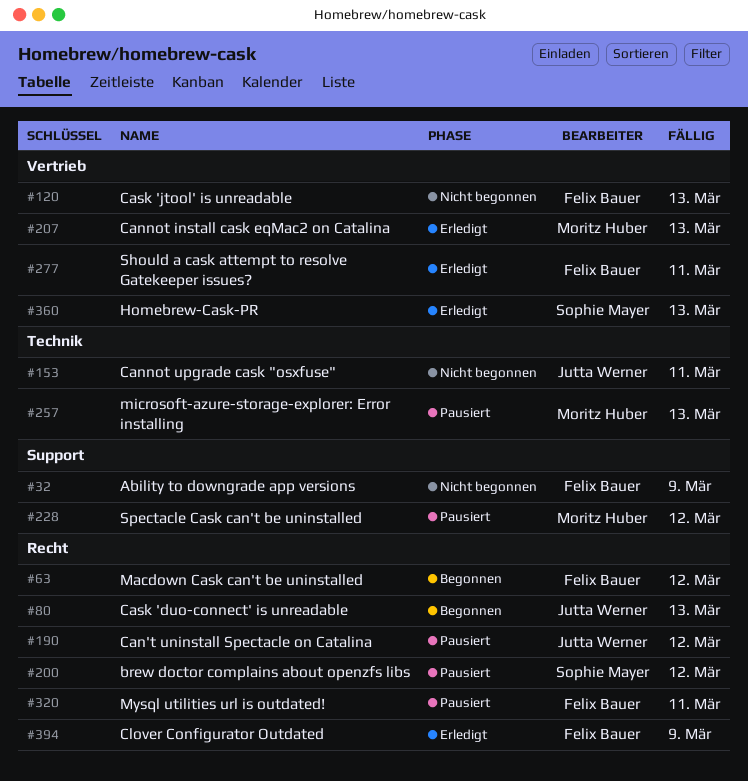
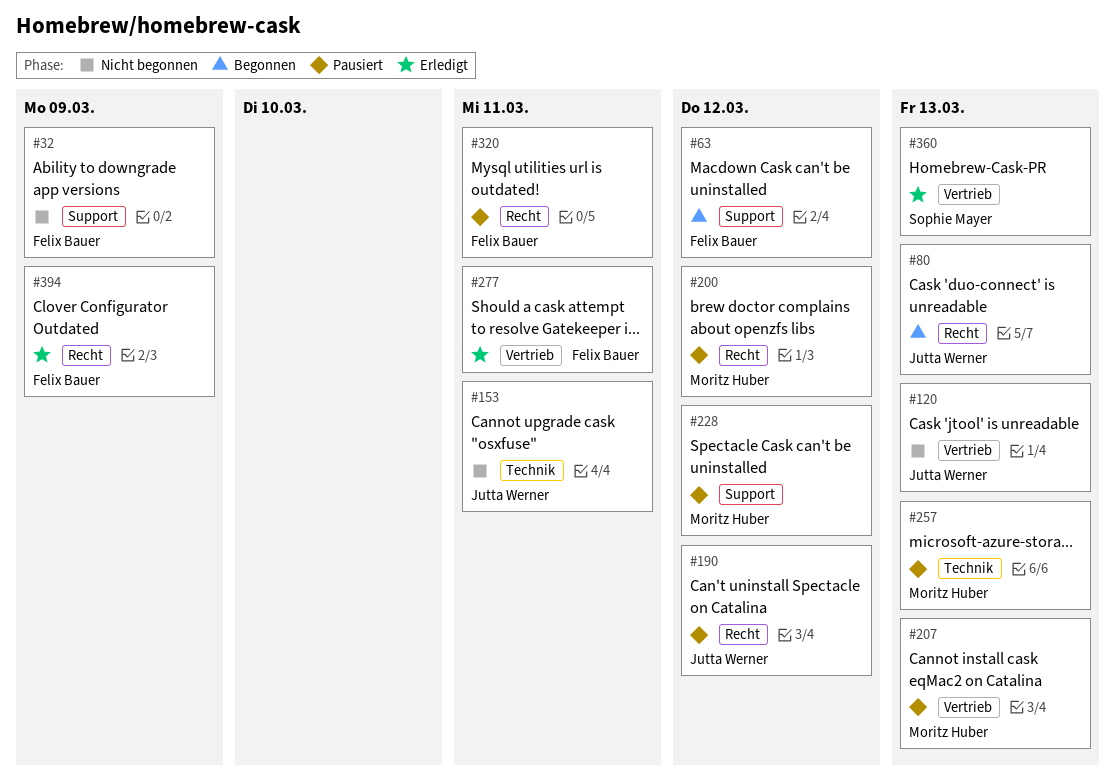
#63, label: Recht -> Support
#120, owner: Felix Bauer -> Jutta Werner
#200, owner: Sophie Mayer -> Moritz Huber
#207, status: Erledigt -> Pausiert

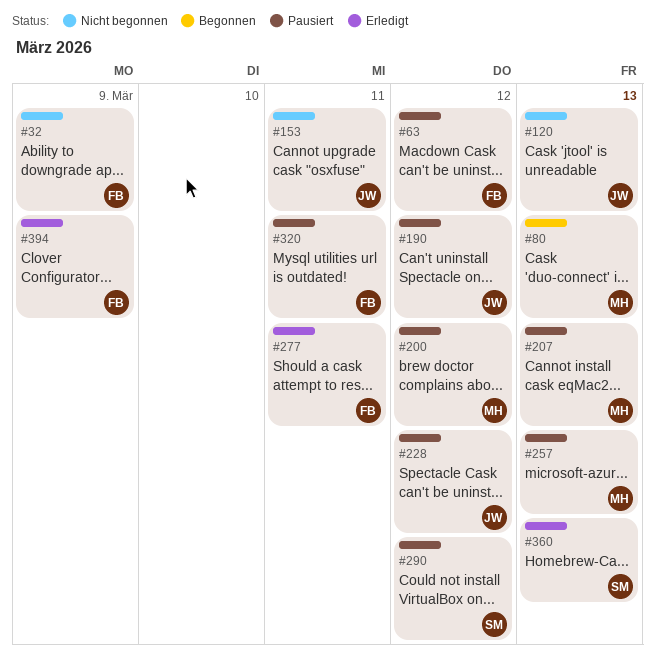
#63, status: Begonnen -> Pausiert
#80, owner: Jutta Werner -> Moritz Huber
#228, owner: Moritz Huber -> Jutta Werner
#290: none -> present

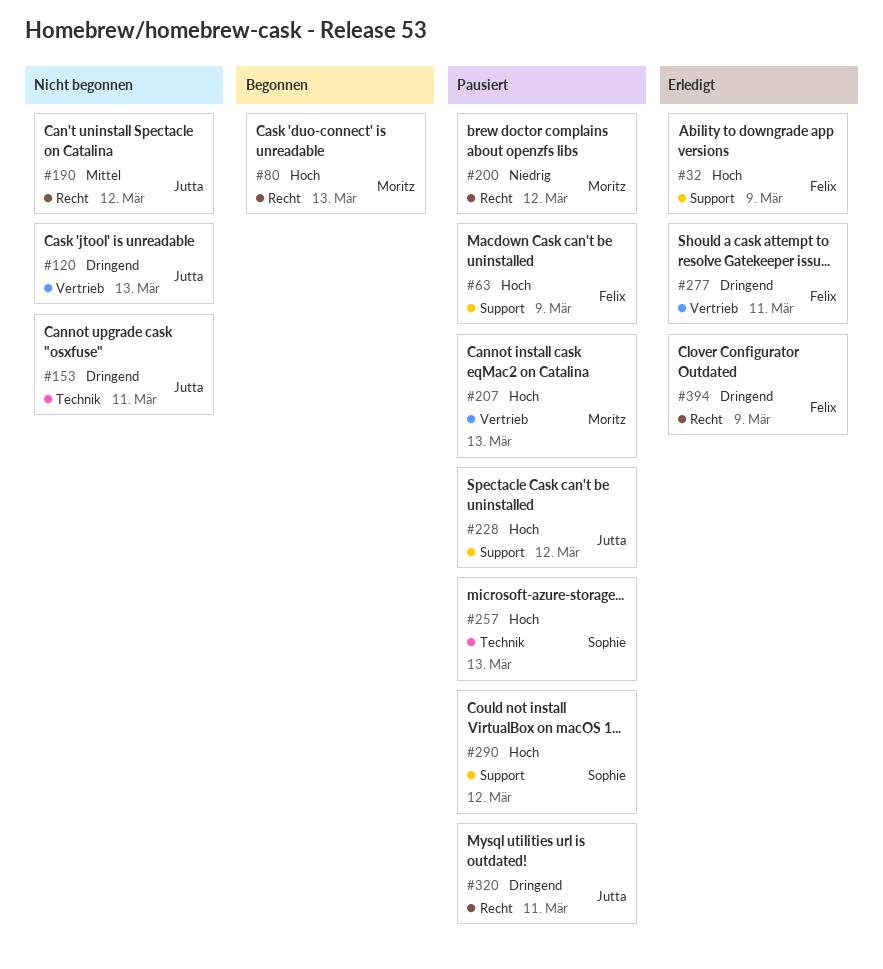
#32, status: Nicht begonnen -> Erledigt
#63, due: Mar 12 -> Mar 9
#190, status: Pausiert -> Nicht begonnen
#257, owner: Moritz -> Sophie
#320, owner: Felix -> Jutta
#360: present -> none

